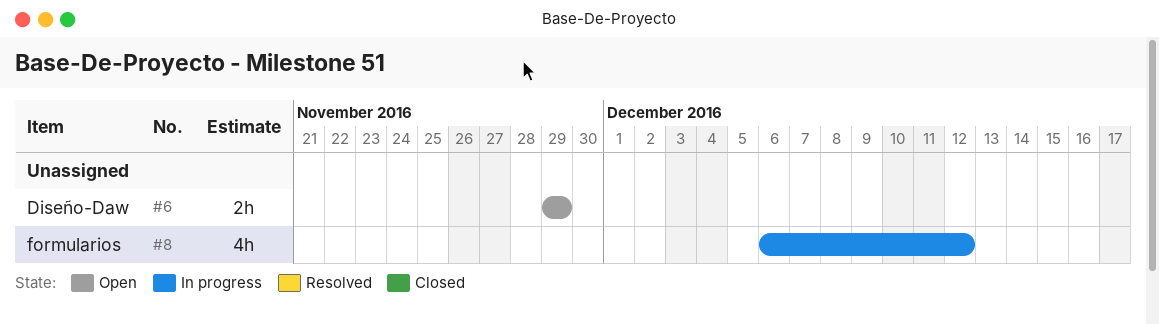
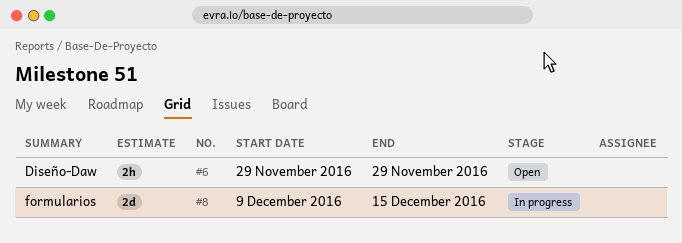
#8, estimate: 4h -> 2d
#8, start: Dec 6 -> Dec 9
#8, due: Dec 12 -> Dec 15

